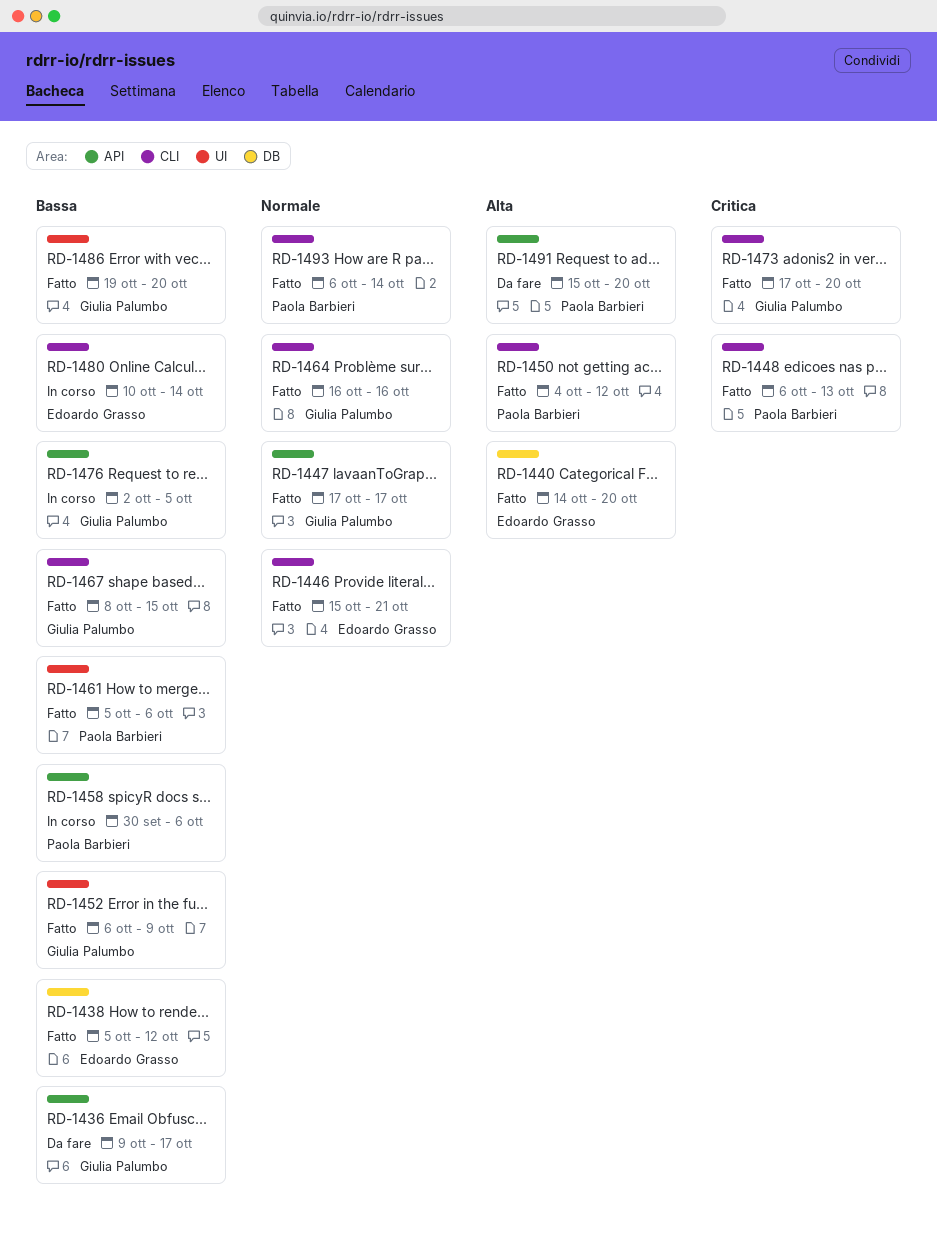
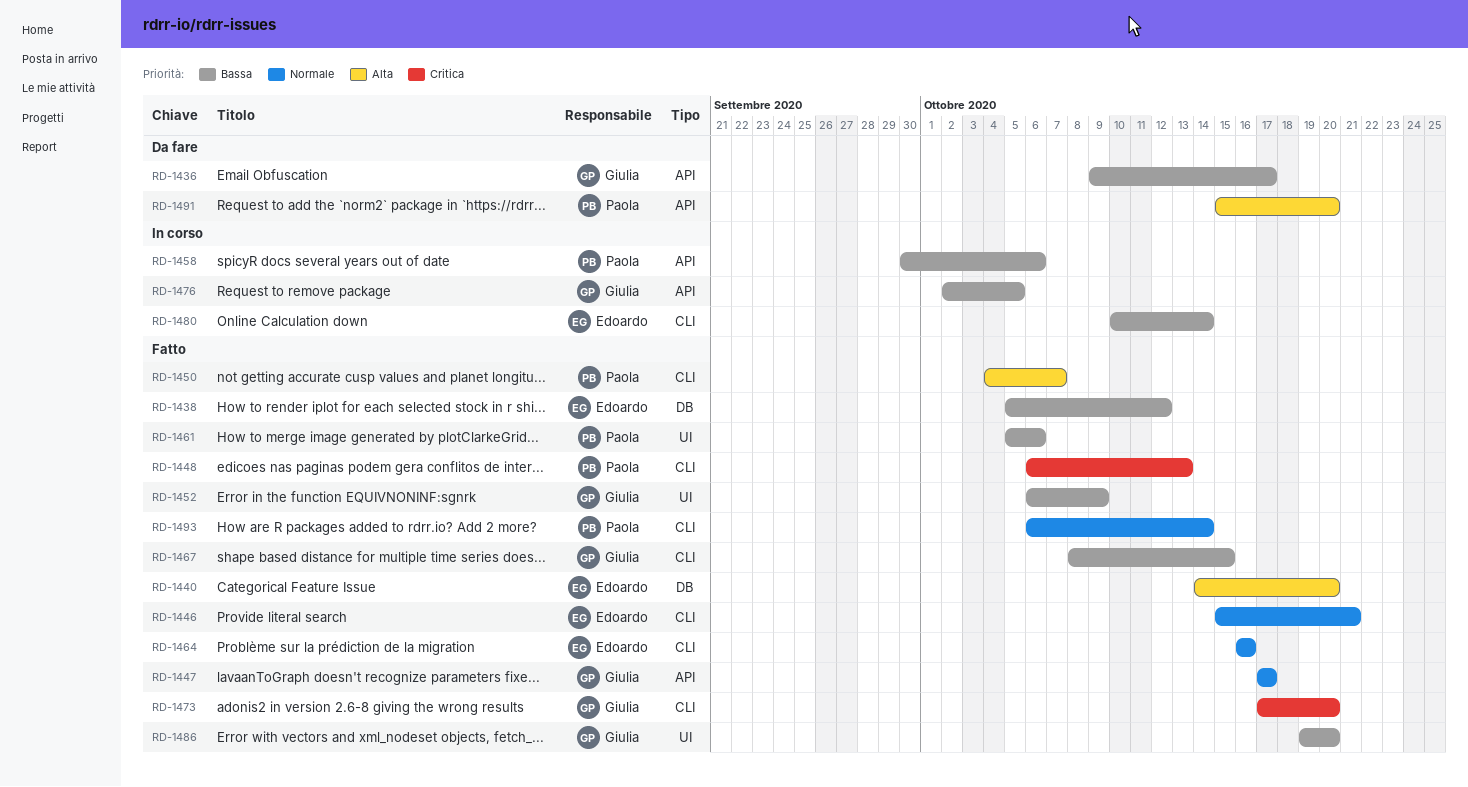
RD-1450, due: Oct 12 -> Oct 7
RD-1464, owner: Giulia Palumbo -> Edoardo Grasso

